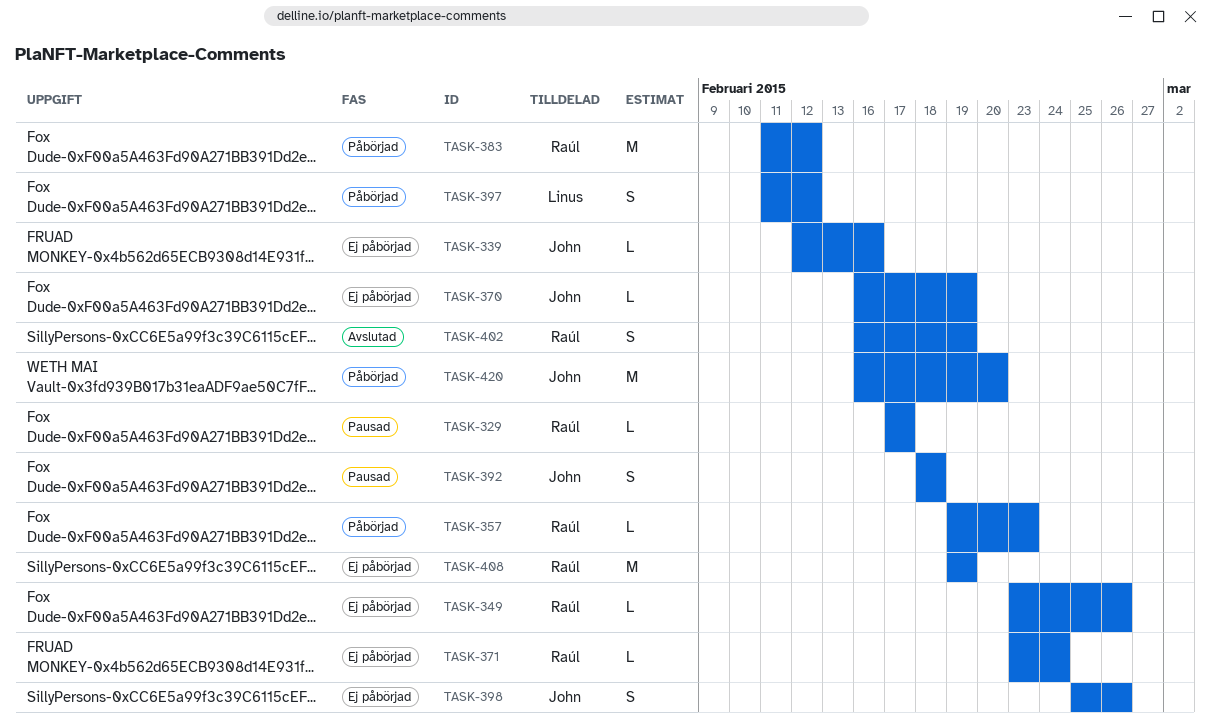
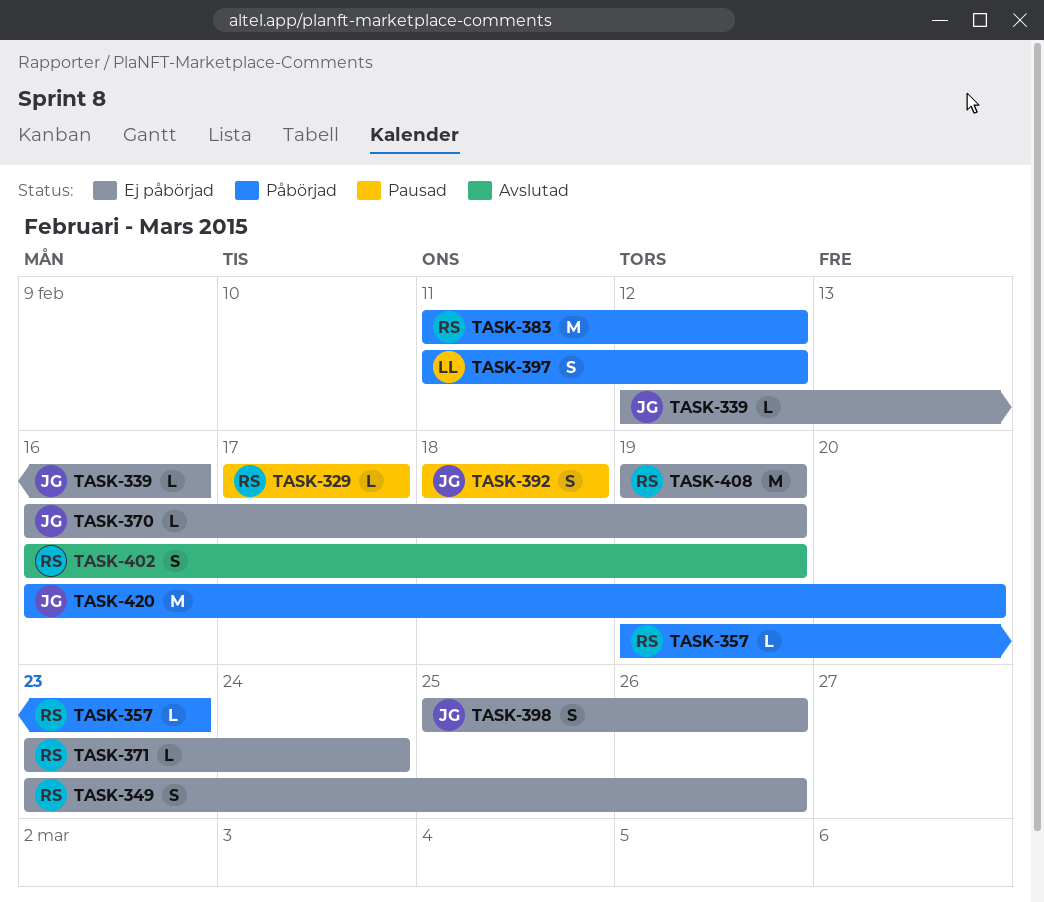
TASK-349, estimate: L -> S

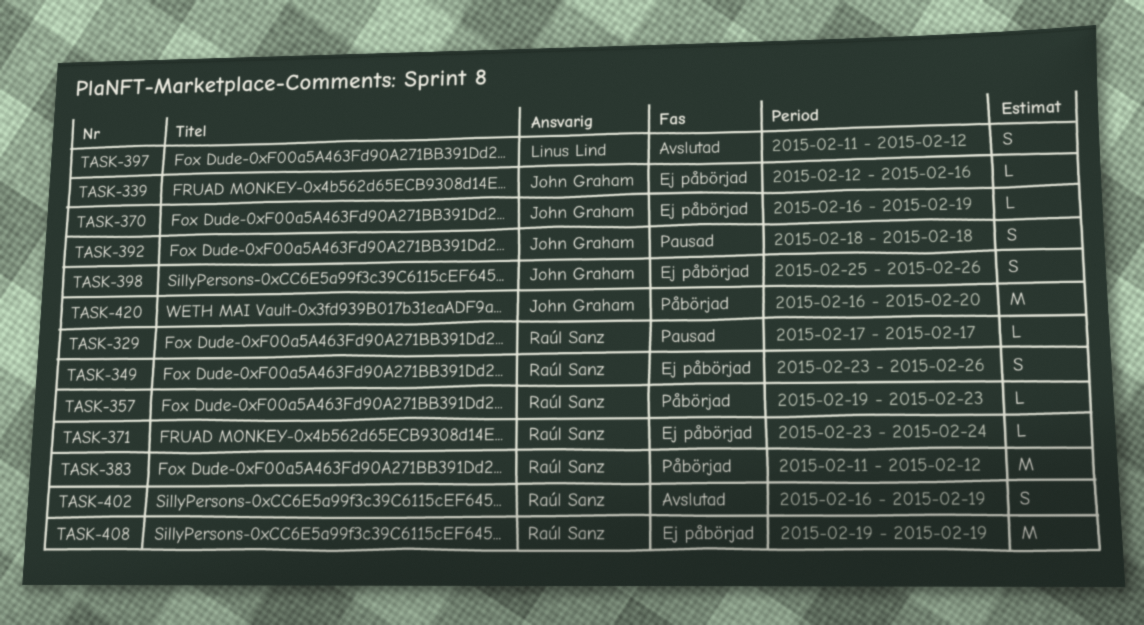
TASK-397, status: Påbörjad -> Avslutad

